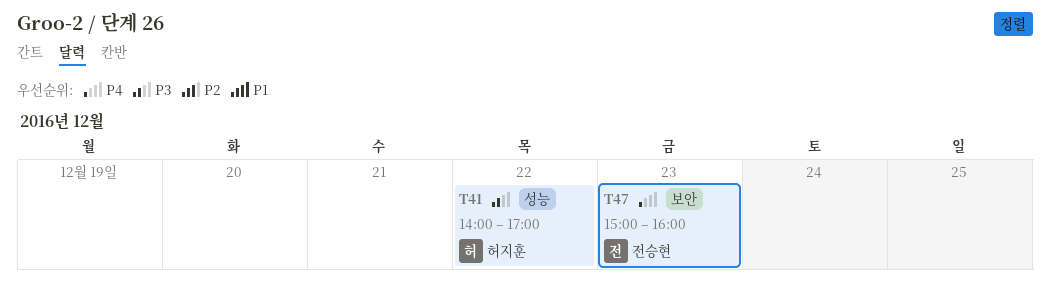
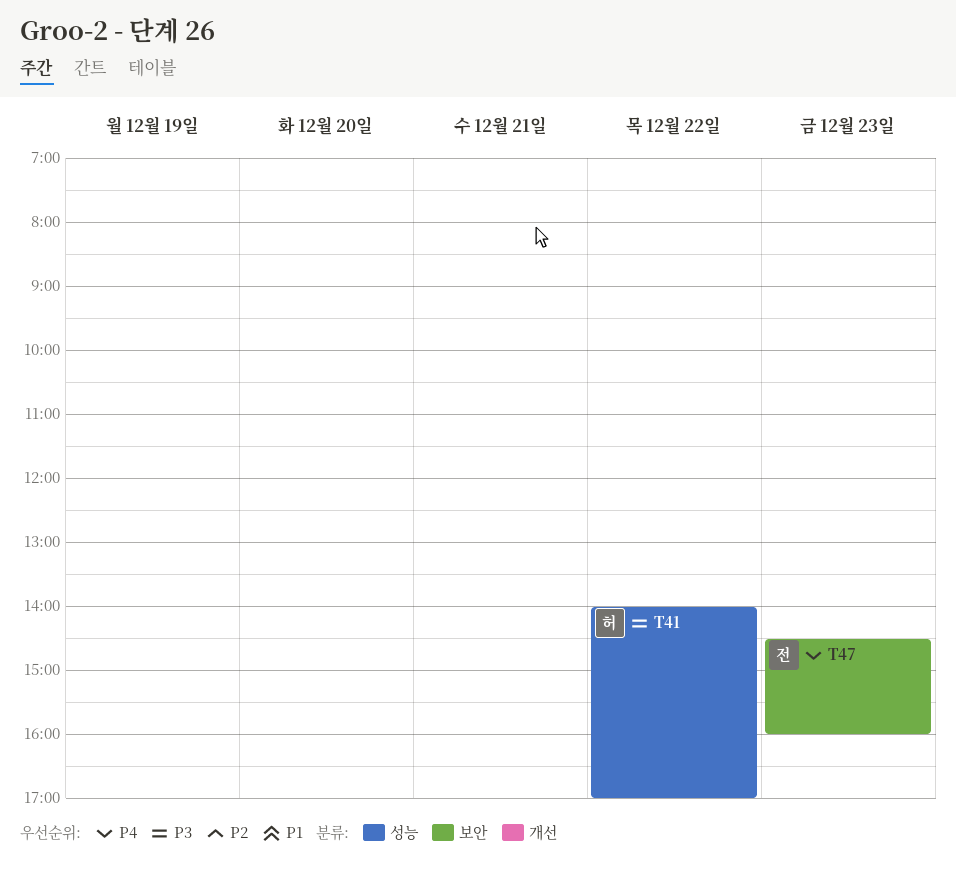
T47, begins: 15:00 -> 14:30

